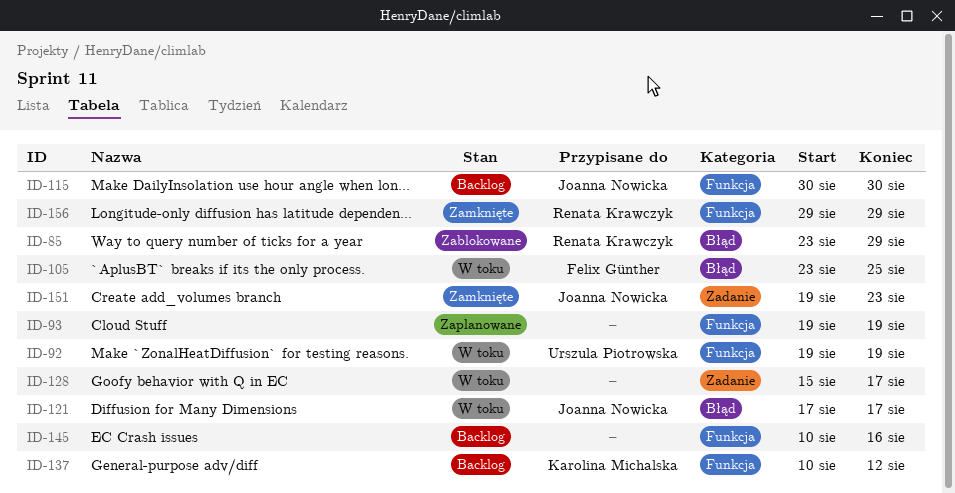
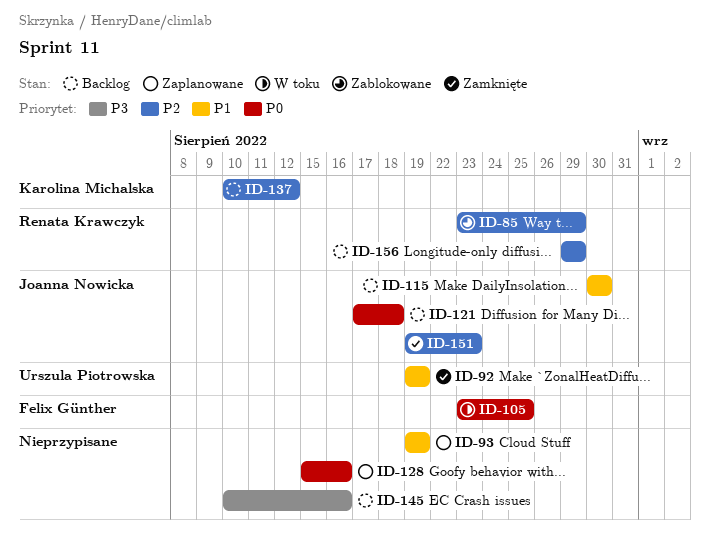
ID-92, status: W toku -> Zamknięte
ID-121, status: W toku -> Backlog
ID-121, due: Aug 17 -> Aug 18
ID-128, status: W toku -> Zaplanowane
ID-128, due: Aug 17 -> Aug 16
ID-156, status: Zamknięte -> Backlog

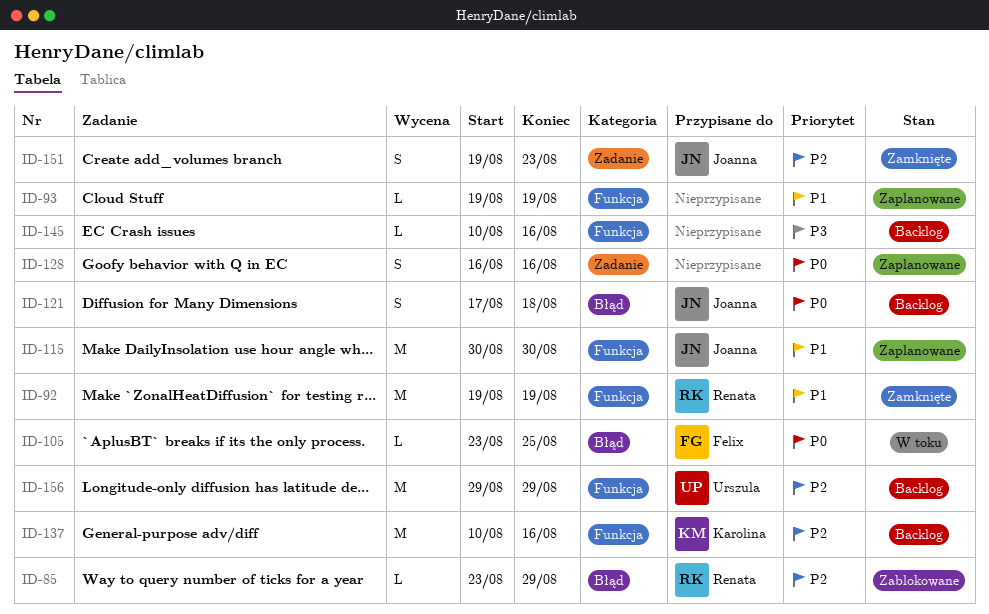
ID-92, owner: Urszula Piotrowska -> Renata Krawczyk
ID-115, status: Backlog -> Zaplanowane
ID-128, start: Aug 15 -> Aug 16
ID-137, due: Aug 12 -> Aug 16
ID-156, owner: Renata Krawczyk -> Urszula Piotrowska

